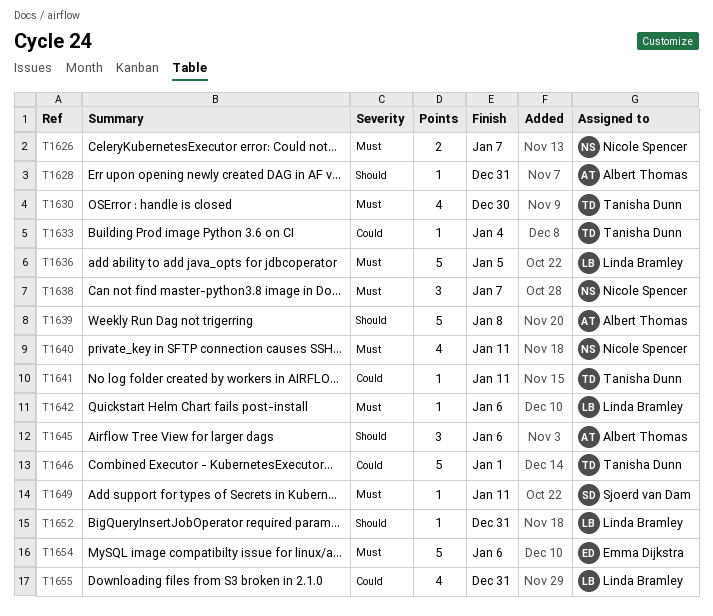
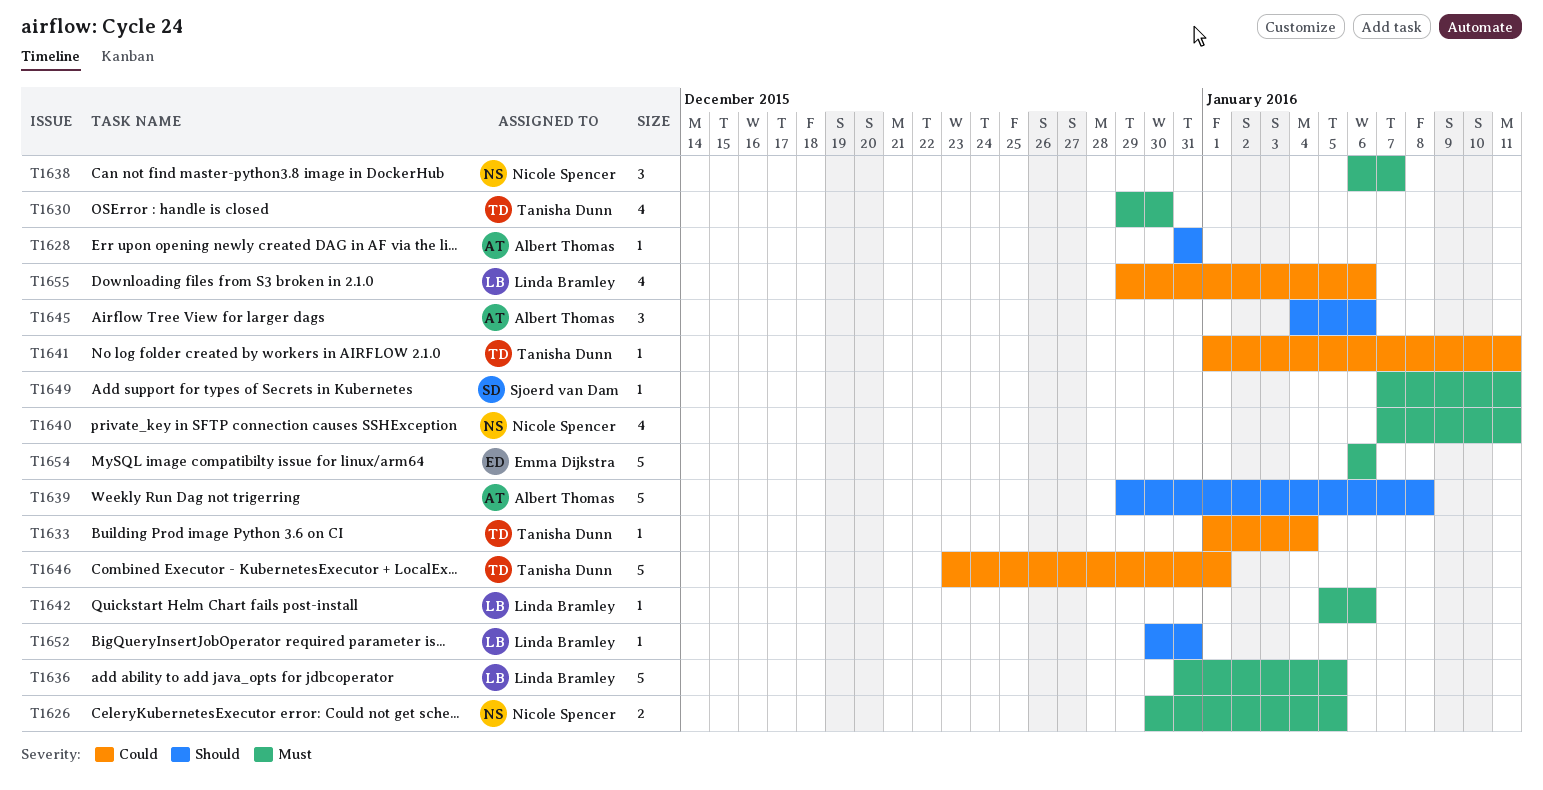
T1626, due: Jan 7 -> Jan 5
T1655, due: Dec 31 -> Jan 6

